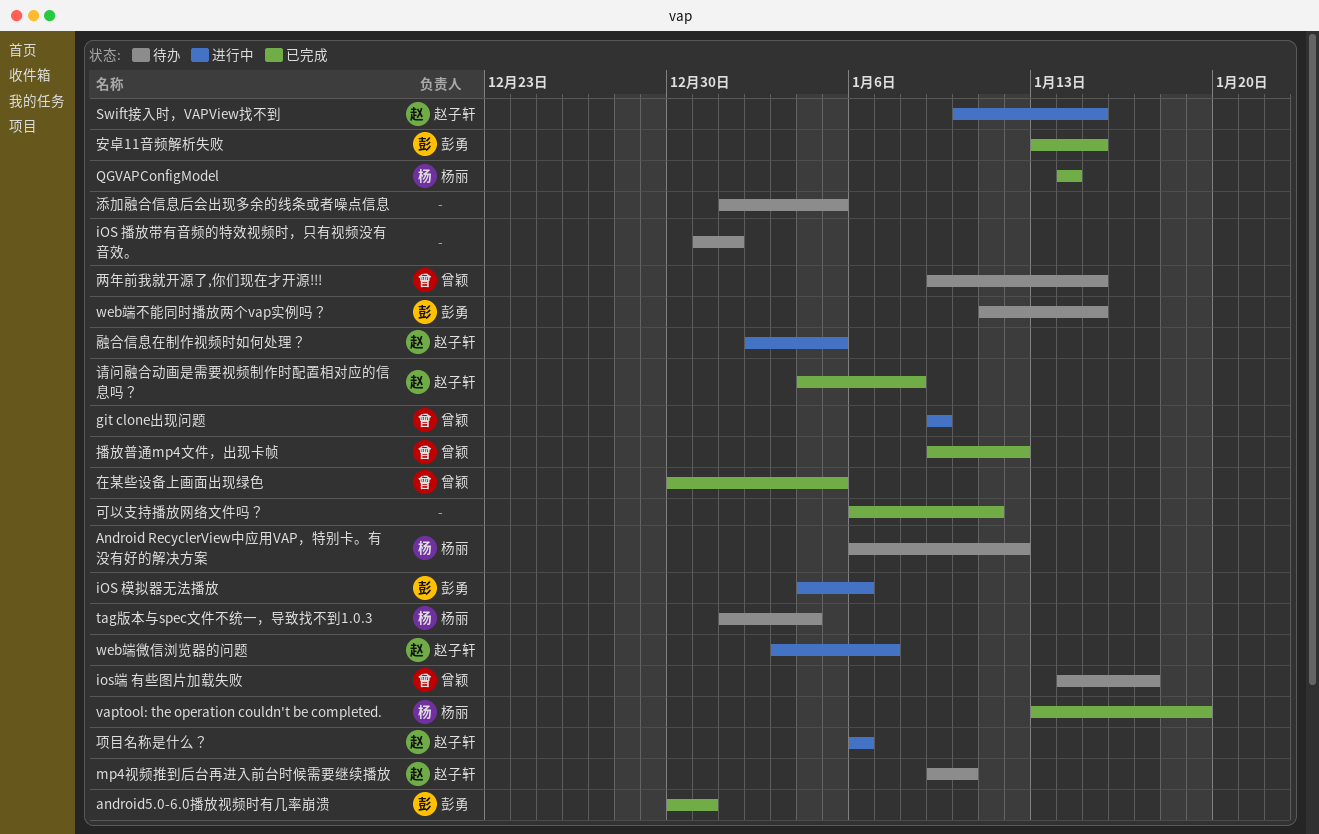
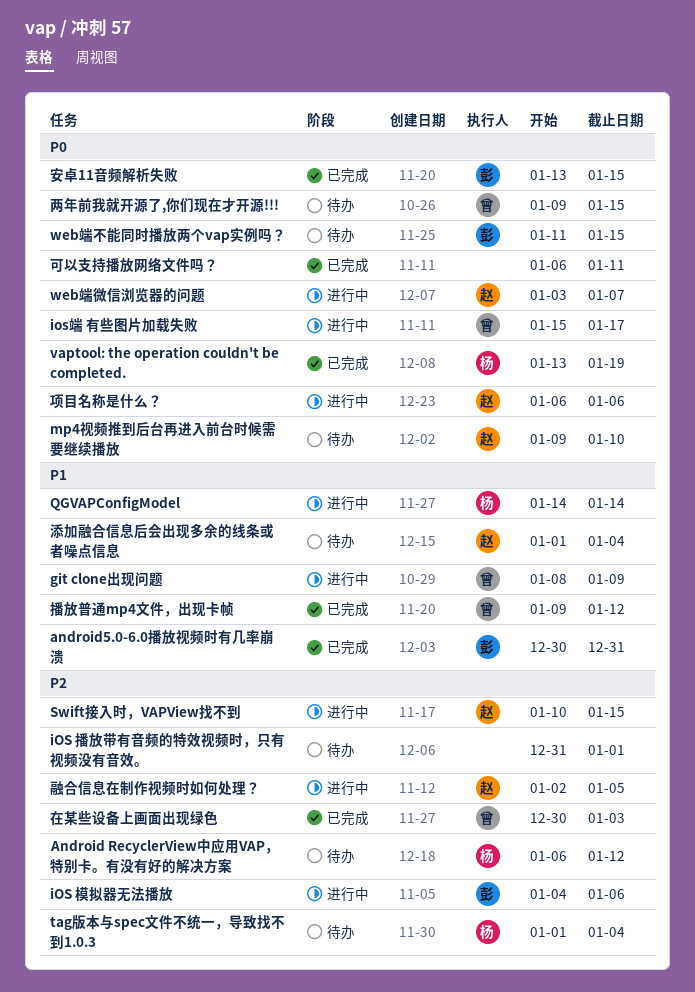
git clone出现问题, start: Jan 9 -> Jan 8
ios端 有些图片加载失败, status: 待办 -> 进行中
ios端 有些图片加载失败, start: Jan 14 -> Jan 15
QGVAPConfigModel, status: 已完成 -> 进行中
在某些设备上画面出现绿色, due: Jan 5 -> Jan 3
添加融合信息后会出现多余的线条或者噪点信息, owner: none -> 赵子轩
添加融合信息后会出现多余的线条或者噪点信息, due: Jan 5 -> Jan 4
请问融合动画是需要视频制作时配置相对应的信息吗？: present -> none

